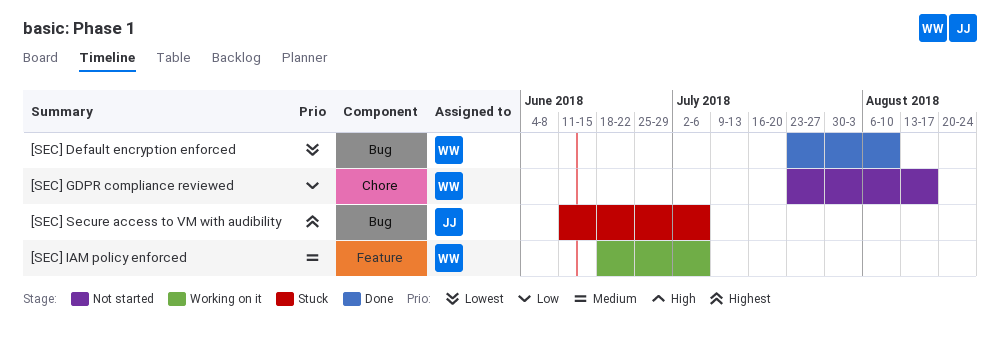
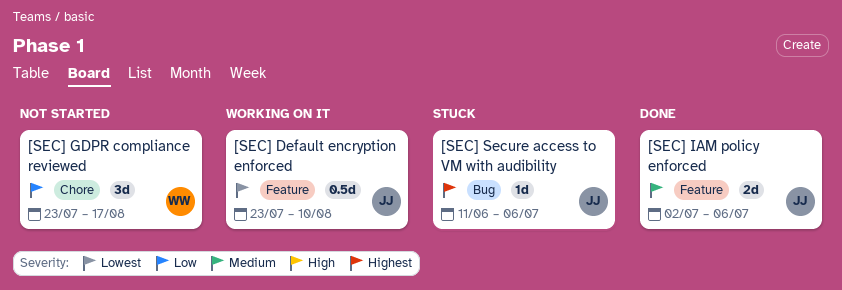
[SEC] Default encryption enforced, status: Done -> Working on it
[SEC] Default encryption enforced, owner: WW -> JJ
[SEC] Default encryption enforced, label: Bug -> Feature
[SEC] IAM policy enforced, status: Working on it -> Done
[SEC] IAM policy enforced, owner: WW -> JJ
[SEC] IAM policy enforced, start: Jun 18 -> Jul 2

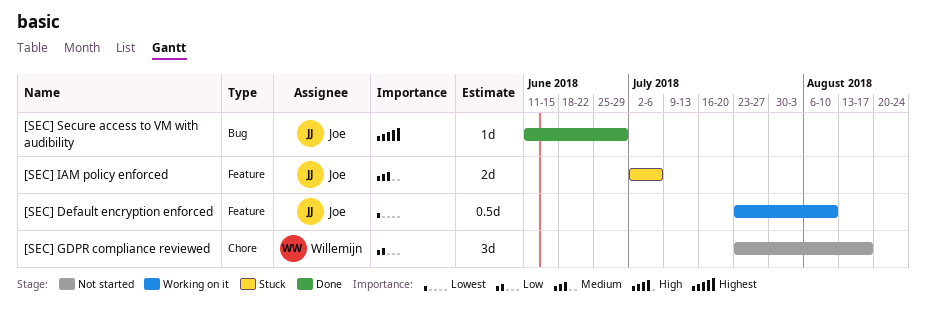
[SEC] IAM policy enforced, status: Done -> Stuck
[SEC] Secure access to VM with audibility, status: Stuck -> Done
[SEC] Secure access to VM with audibility, due: Jul 6 -> Jun 29

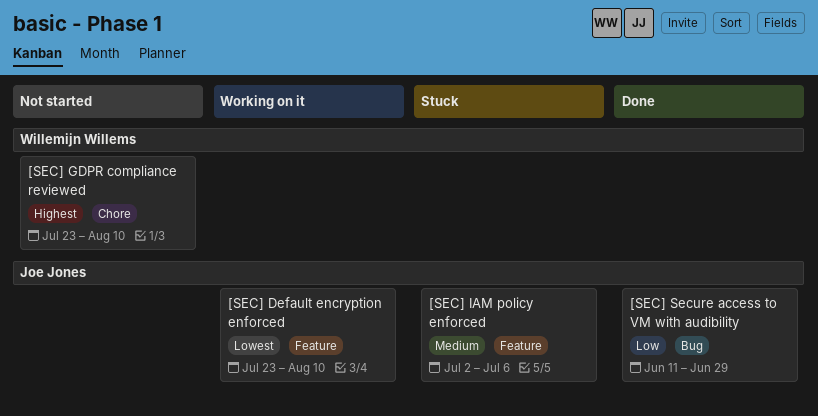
[SEC] GDPR compliance reviewed, priority: Low -> Highest
[SEC] GDPR compliance reviewed, due: Aug 17 -> Aug 10
[SEC] Secure access to VM with audibility, priority: Highest -> Low

